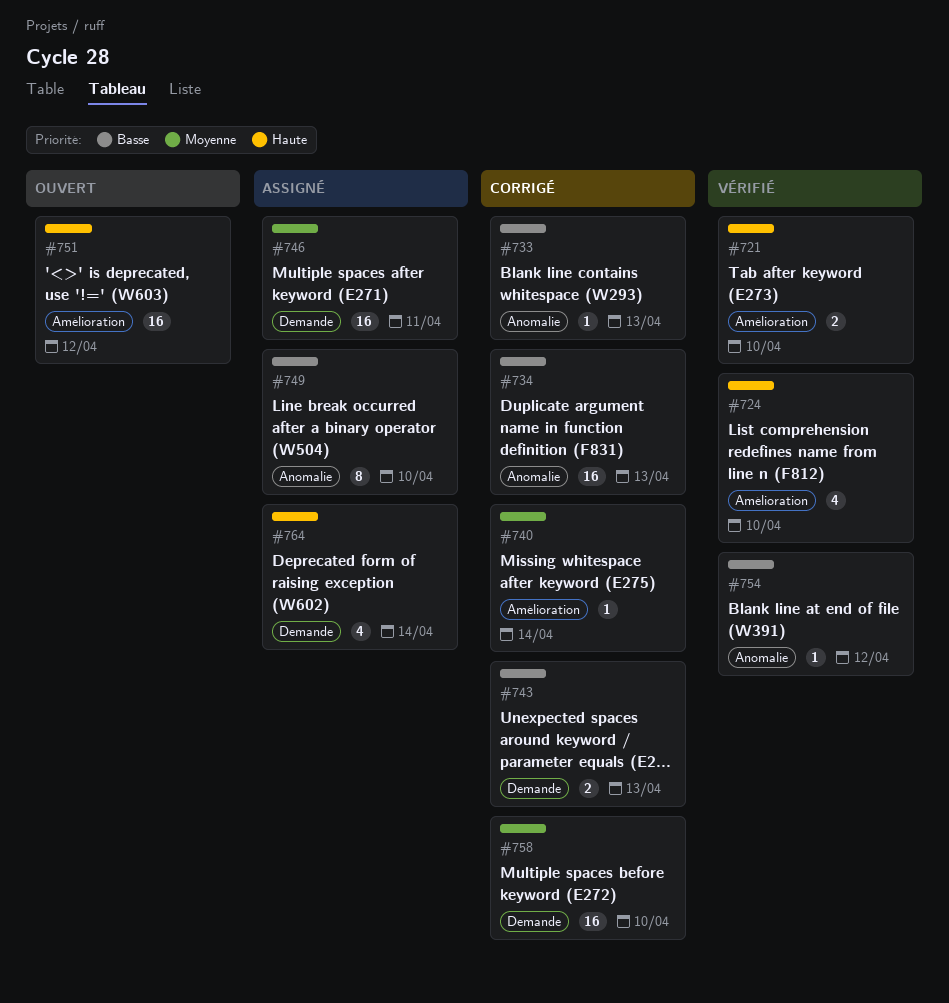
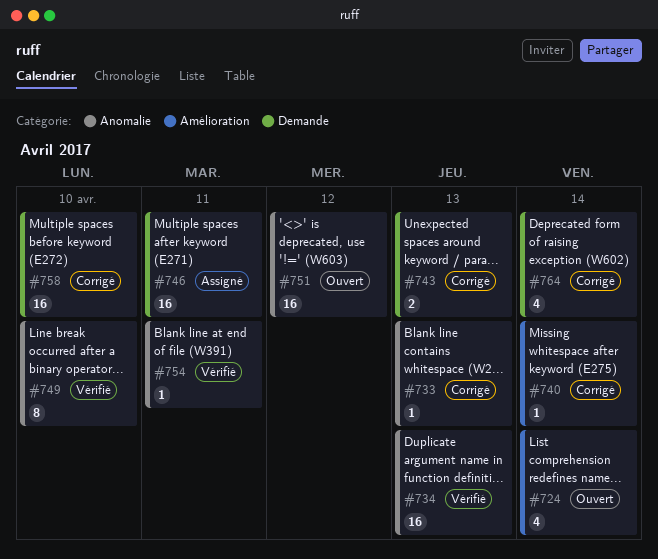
#721: present -> none
#724, status: Vérifié -> Ouvert
#724, due: Apr 10 -> Apr 14
#734, status: Corrigé -> Vérifié
#749, status: Assigné -> Vérifié
#751, label: Amélioration -> Anomalie
#754, due: Apr 12 -> Apr 11
#764, status: Assigné -> Corrigé

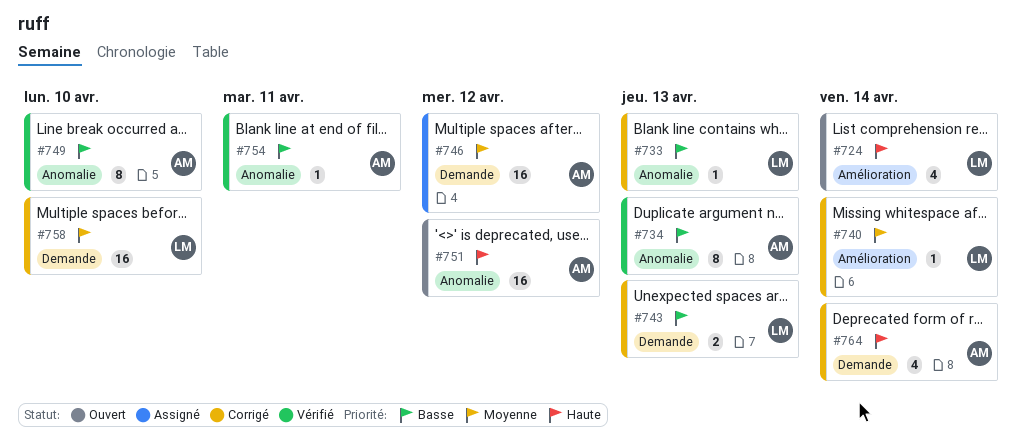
#734, estimate: 16 -> 8
#746, due: Apr 11 -> Apr 12

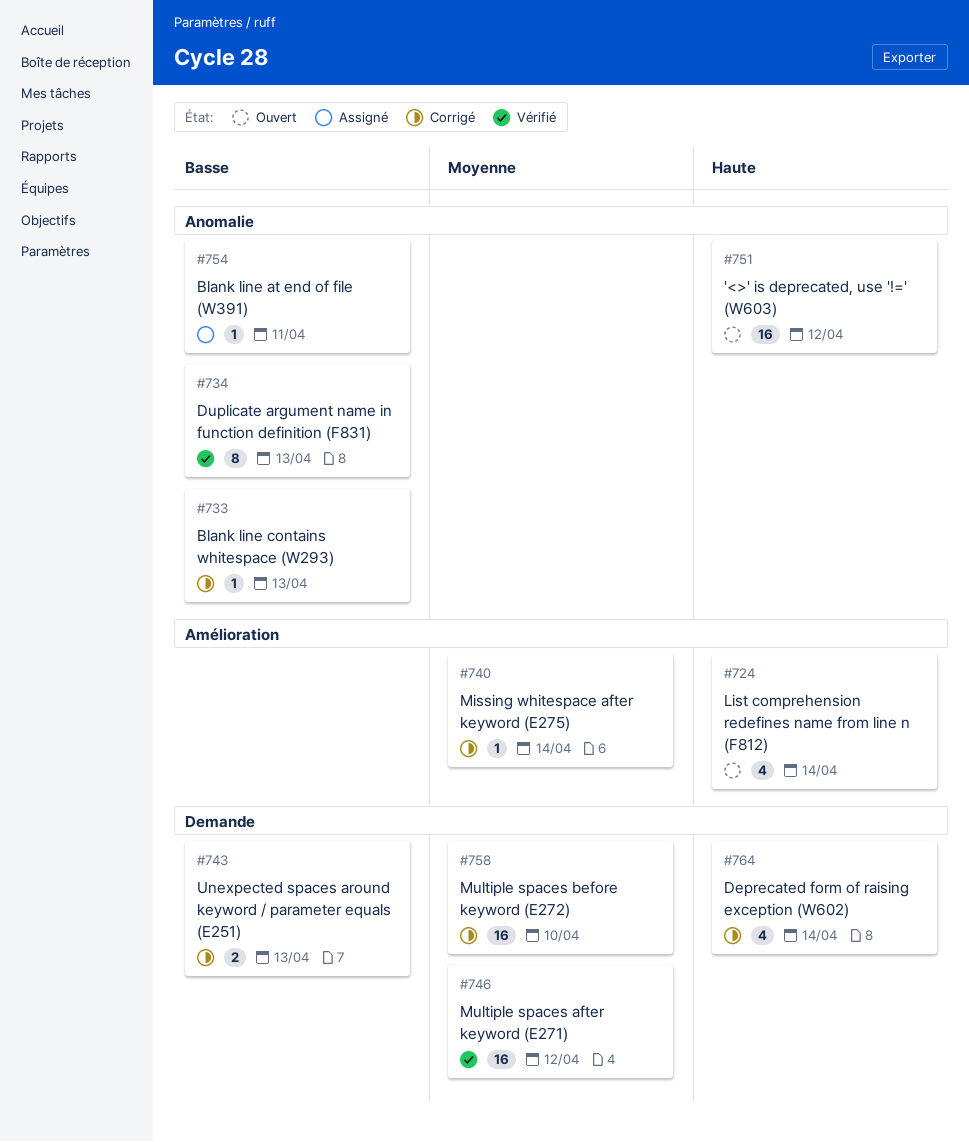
#746, status: Assigné -> Vérifié
#749: present -> none
#754, status: Vérifié -> Assigné

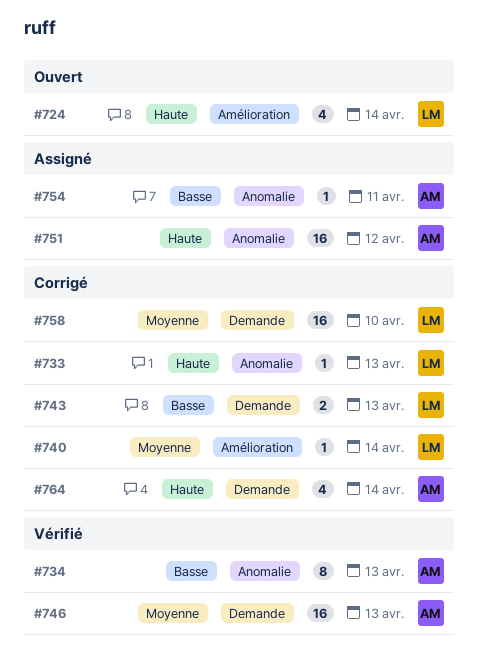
#733, priority: Basse -> Haute
#746, due: Apr 12 -> Apr 13
#751, status: Ouvert -> Assigné

